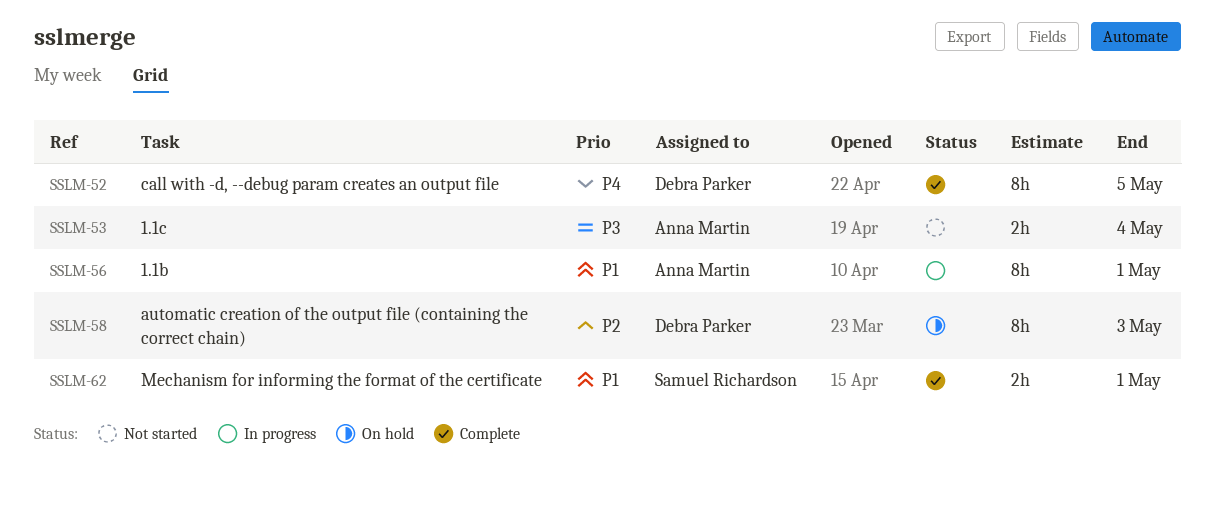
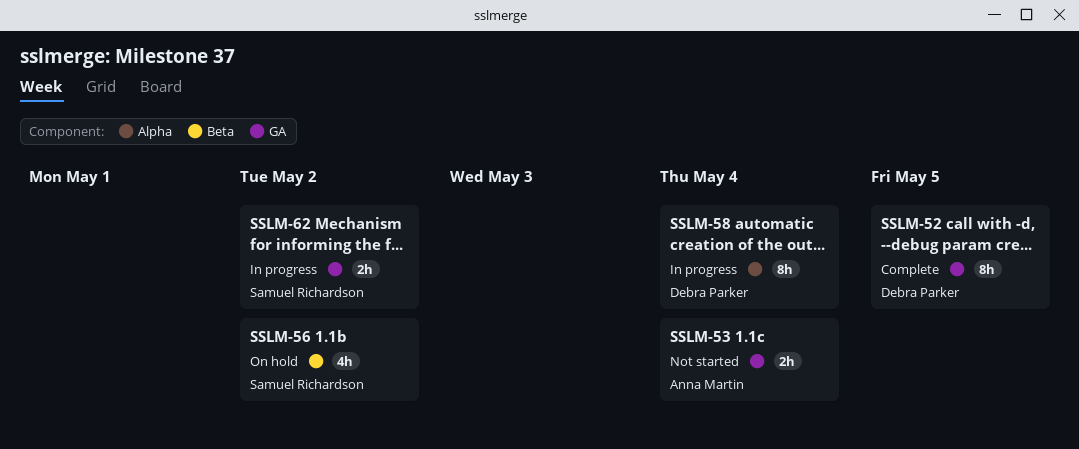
SSLM-56, status: In progress -> On hold
SSLM-56, owner: Anna Martin -> Samuel Richardson
SSLM-56, estimate: 8h -> 4h
SSLM-56, due: May 1 -> May 2
SSLM-58, status: On hold -> In progress
SSLM-58, due: May 3 -> May 4
SSLM-62, status: Complete -> In progress
SSLM-62, due: May 1 -> May 2

